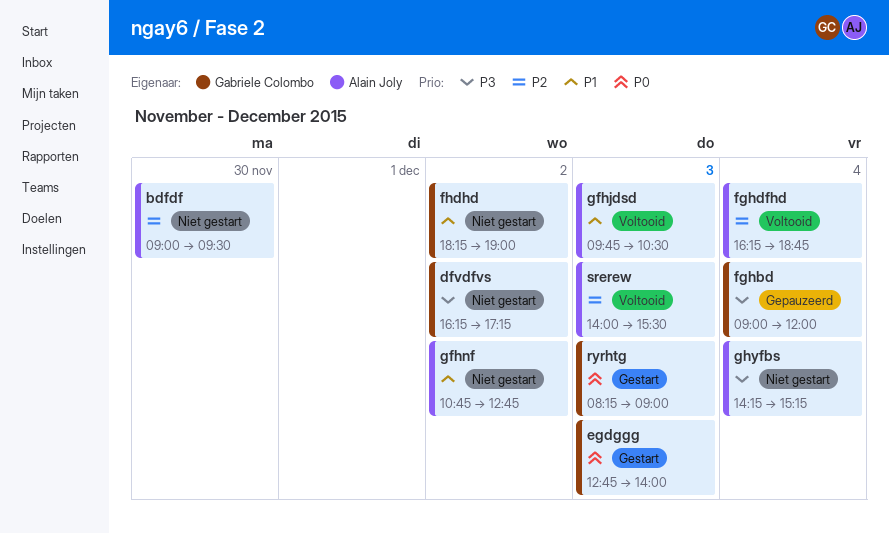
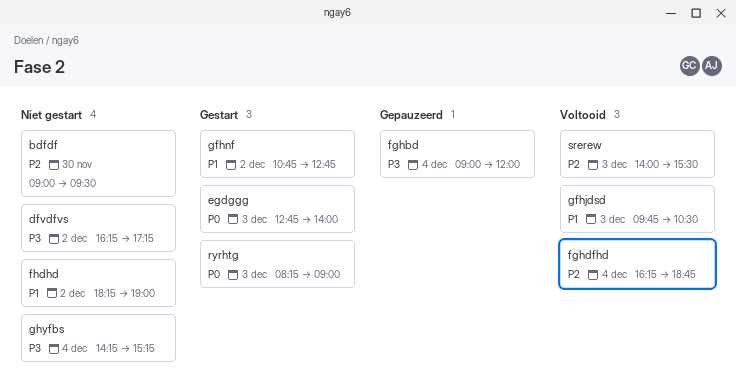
gfhnf, status: Niet gestart -> Gestart

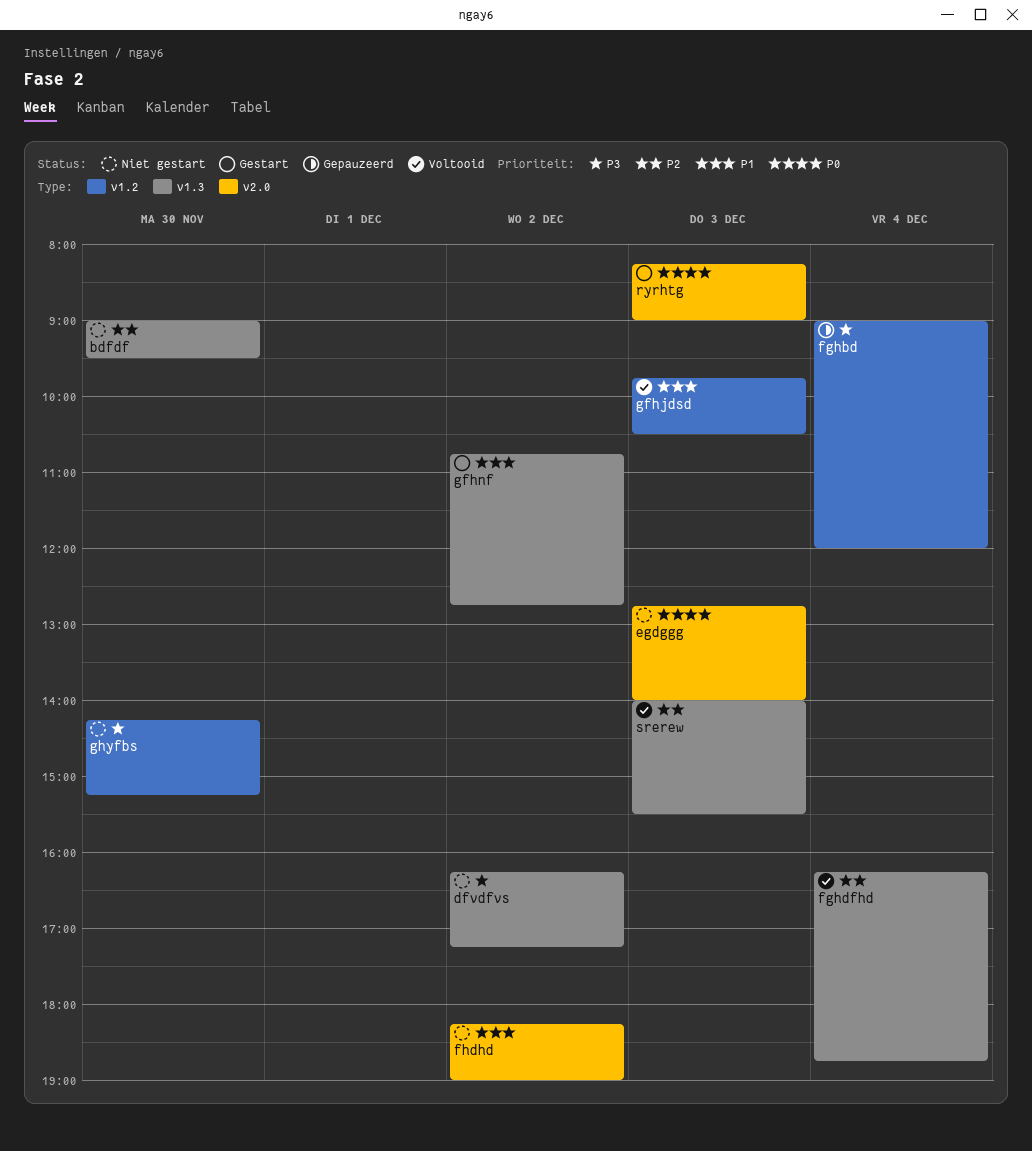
egdggg, status: Gestart -> Niet gestart
ghyfbs, day: Dec 4 -> Nov 30

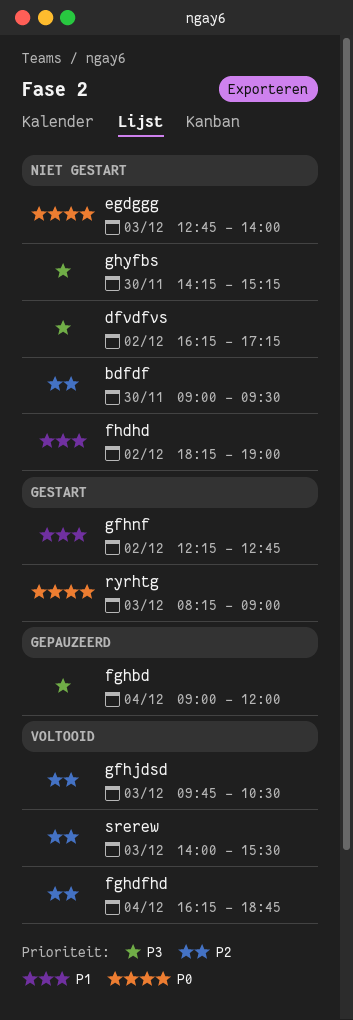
gfhjdsd, priority: P1 -> P2
gfhnf, begins: 10:45 -> 12:15

